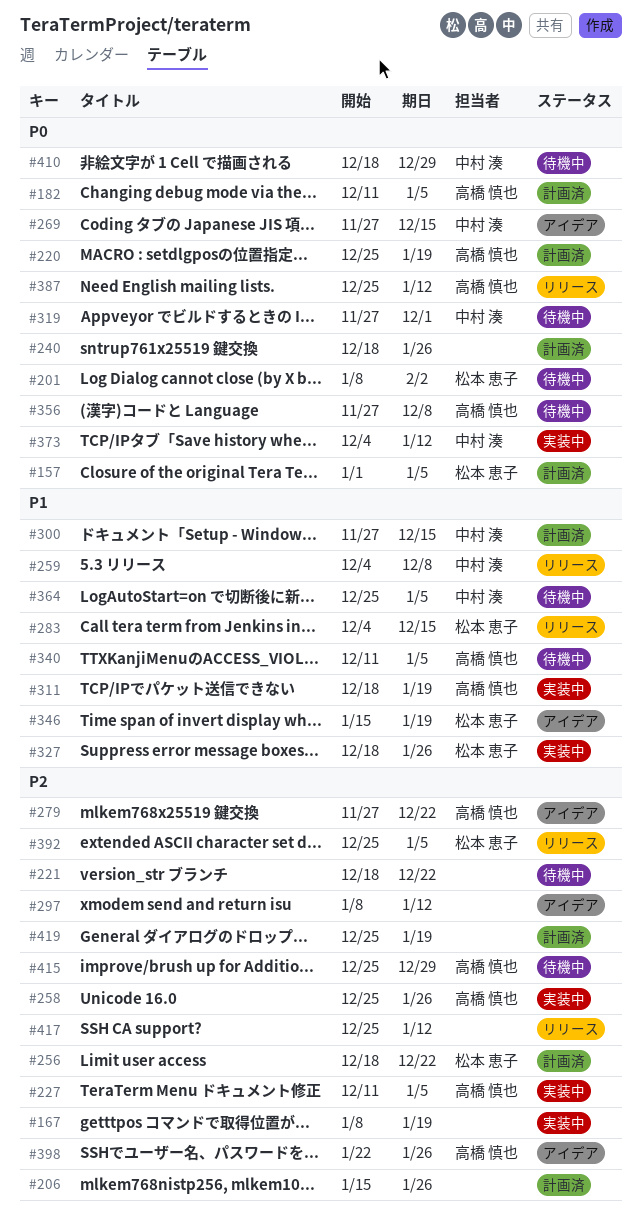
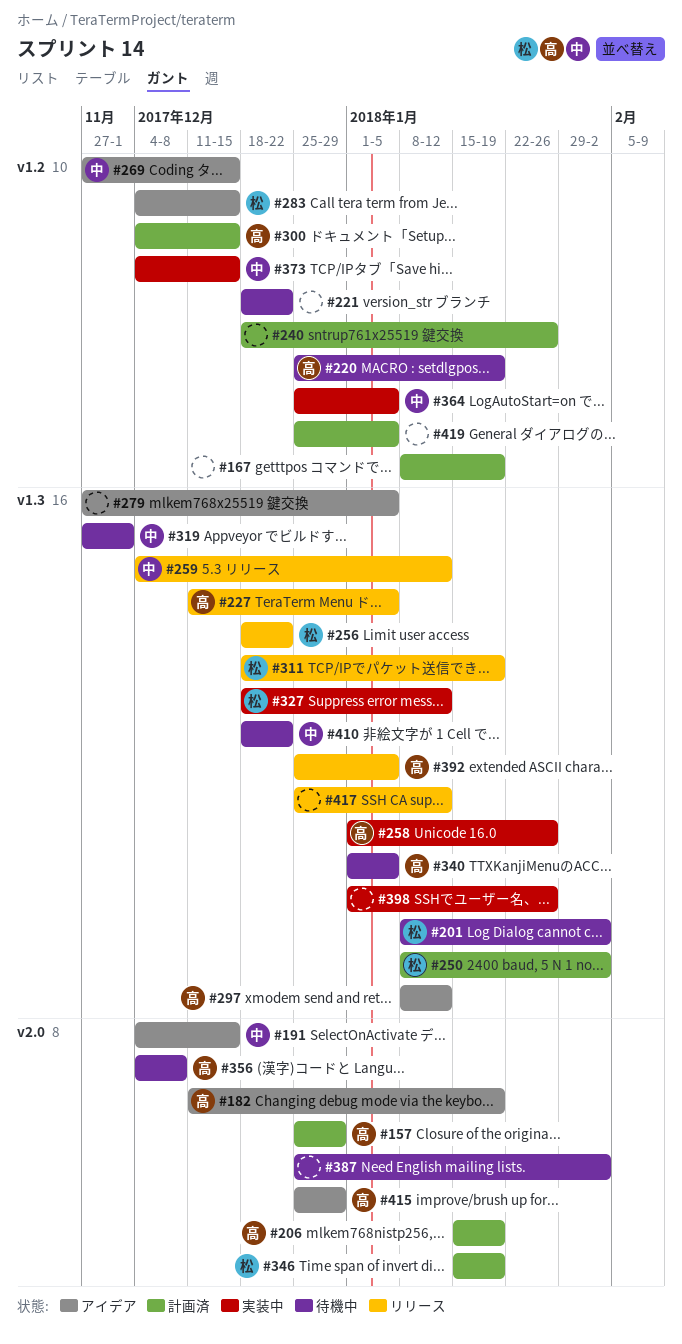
#157, owner: 松本 恵子 -> 高橋 慎也
#157, start: Jan 1 -> Dec 25
#157, due: Jan 5 -> Dec 29
#167, status: 実装中 -> 計画済
#182, status: 計画済 -> アイデア
#182, due: Jan 5 -> Jan 19
#191: none -> present
#206, owner: none -> 高橋 慎也
#206, due: Jan 26 -> Jan 19
#220, status: 計画済 -> 待機中
#227, status: 実装中 -> リリース
#250: none -> present
#256, status: 計画済 -> リリース
#258, start: Dec 25 -> Jan 1
#259, due: Dec 8 -> Jan 12
#279, owner: 高橋 慎也 -> none
#279, due: Dec 22 -> Jan 5
#283, status: リリース -> アイデア
#297, owner: none -> 高橋 慎也
#300, owner: 中村 湊 -> 高橋 慎也
#300, start: Nov 27 -> Dec 4
#311, status: 実装中 -> リリース
#311, owner: 高橋 慎也 -> 松本 恵子
#327, due: Jan 26 -> Jan 12
#340, start: Dec 11 -> Jan 1
#346, status: アイデア -> 計画済
#356, start: Nov 27 -> Dec 4
#364, status: 待機中 -> 実装中
#373, due: Jan 12 -> Dec 15
#387, status: リリース -> 待機中
#387, owner: 高橋 慎也 -> none
#387, due: Jan 12 -> Feb 2
#392, owner: 松本 恵子 -> 高橋 慎也
#398, status: アイデア -> 実装中
#398, owner: 高橋 慎也 -> none
#398, start: Jan 22 -> Jan 1
#410, due: Dec 29 -> Dec 22
#415, status: 待機中 -> アイデア
#419, due: Jan 19 -> Jan 5

